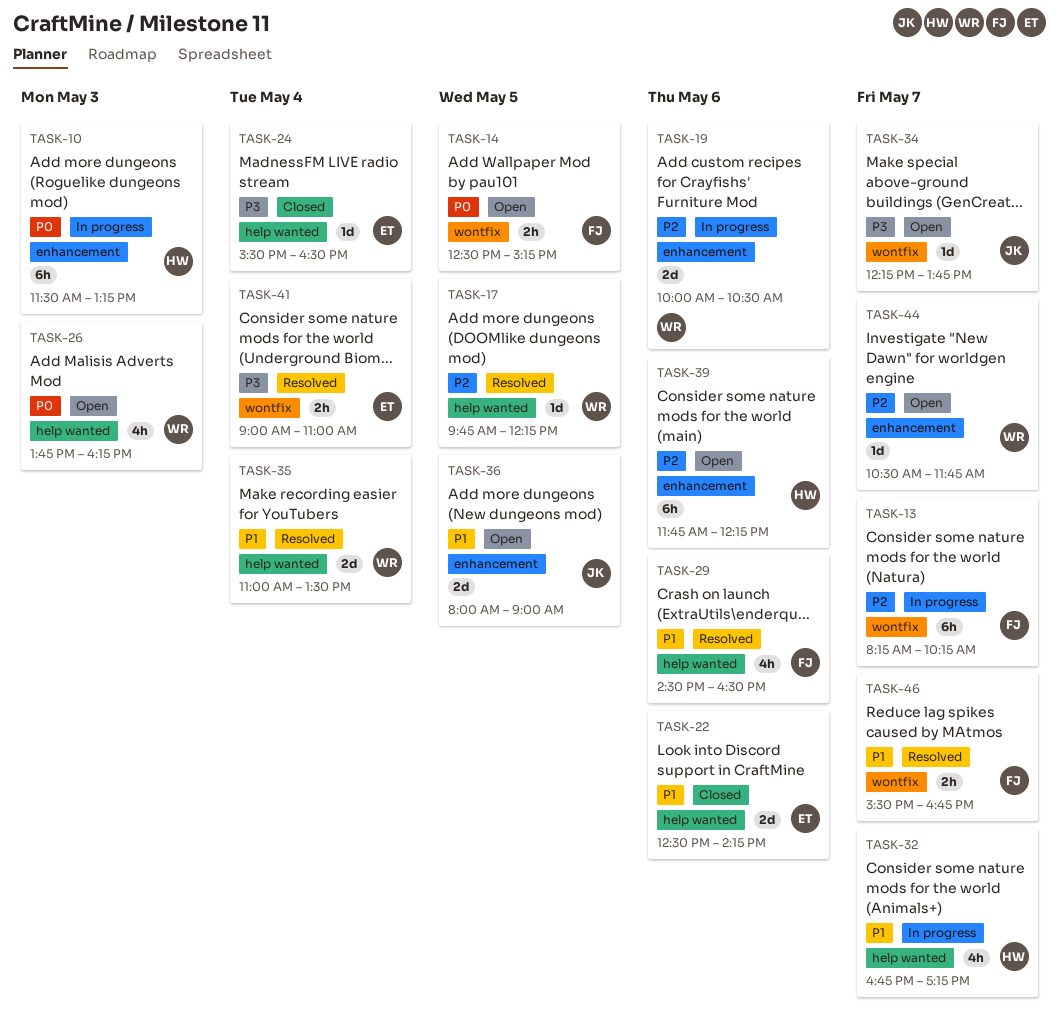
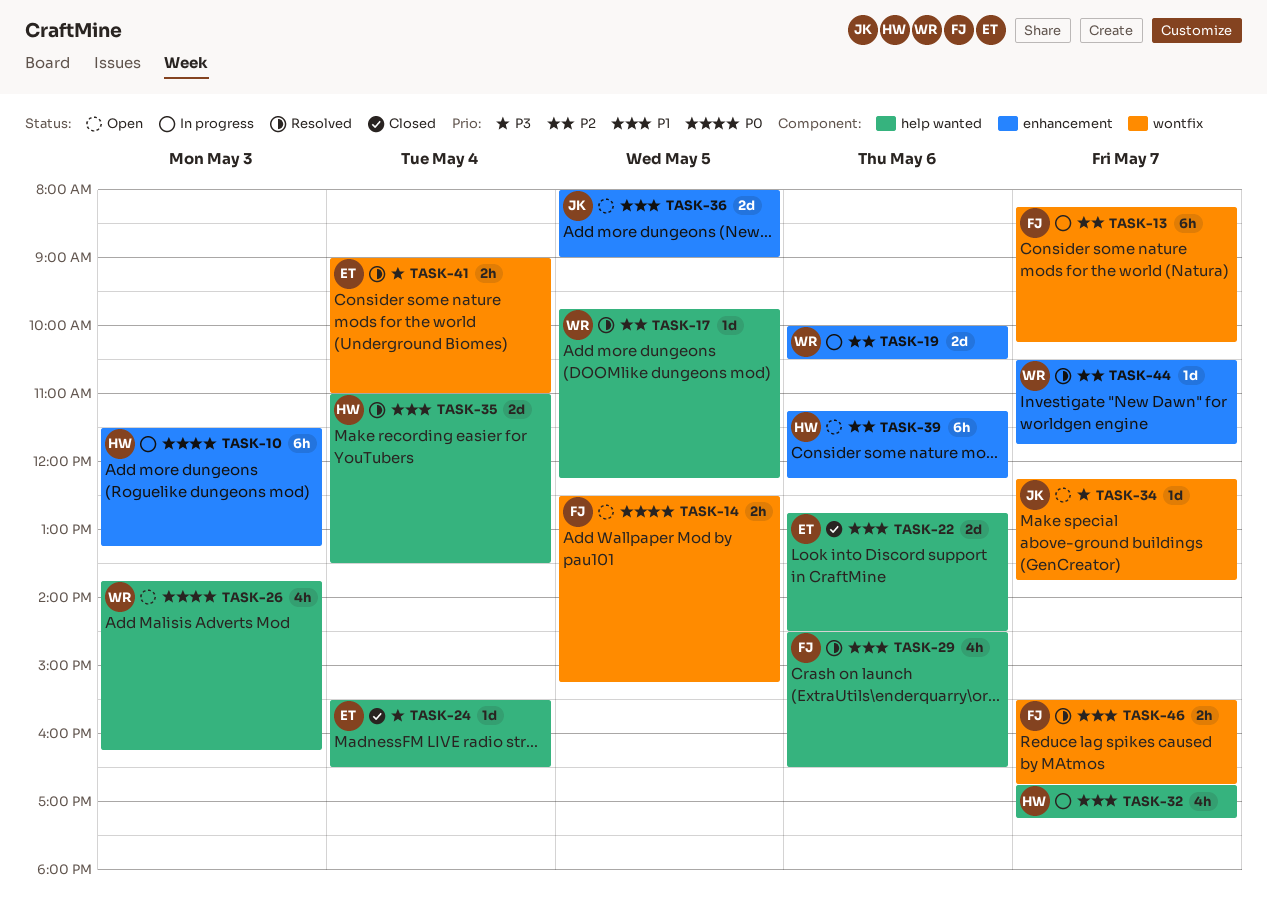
TASK-22, begins: 12:30 -> 12:45
TASK-22, ends: 14:15 -> 14:30
TASK-35, owner: WR -> HW
TASK-39, begins: 11:45 -> 11:15
TASK-44, status: Open -> Resolved

